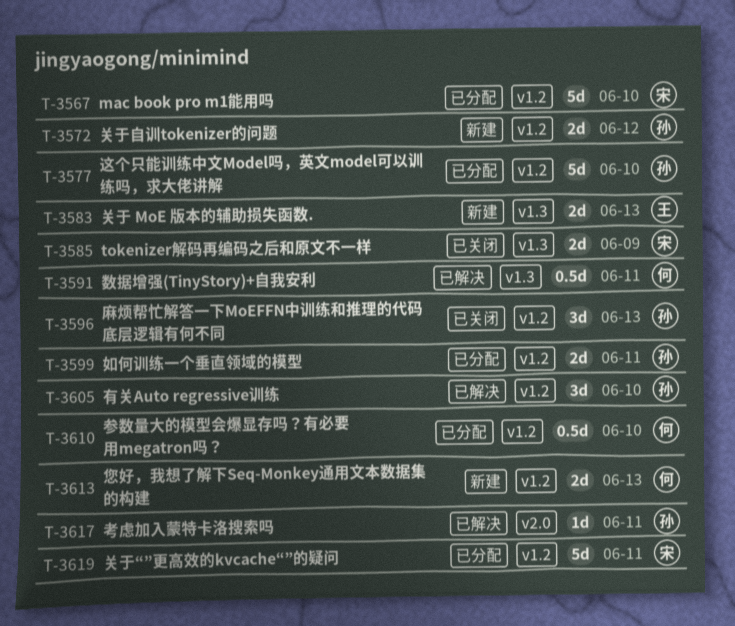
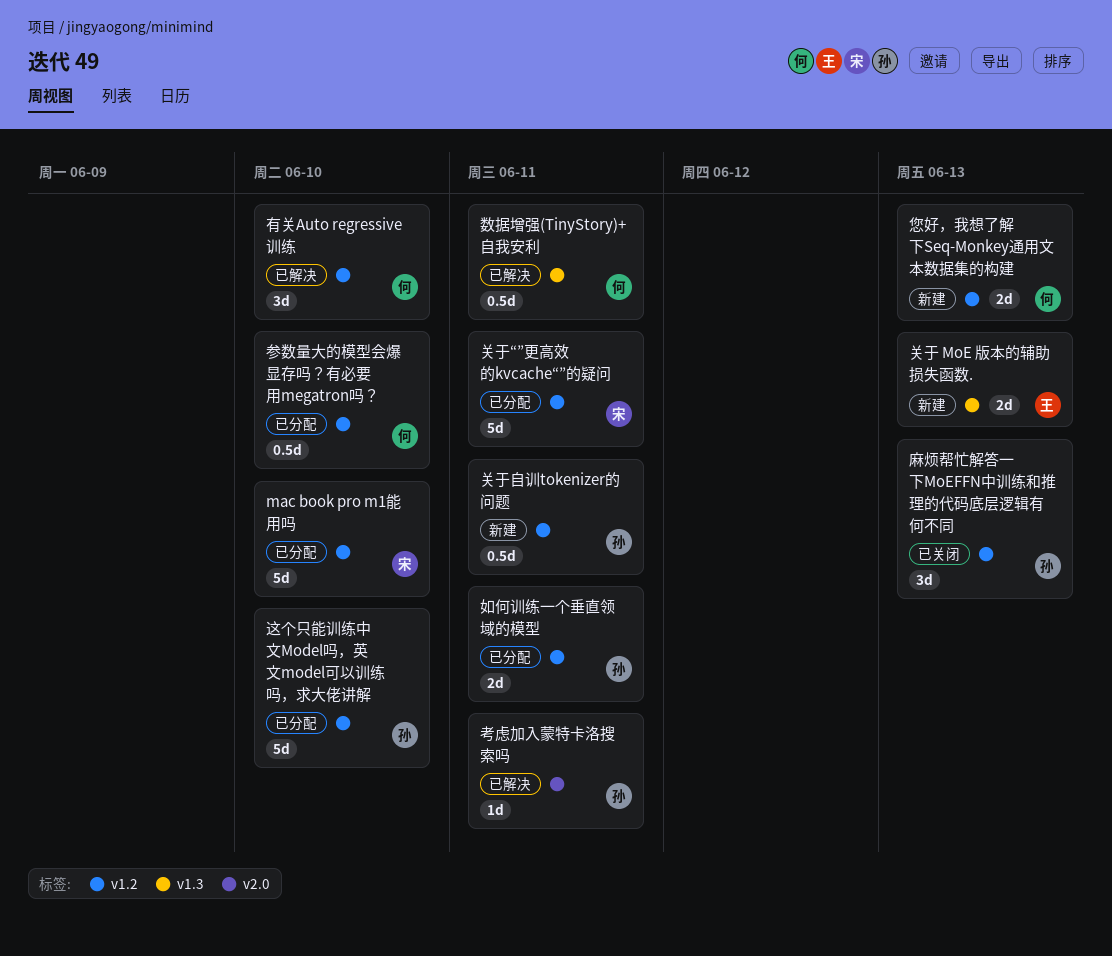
tokenizer解码再编码之后和原文不一样: present -> none
关于自训tokenizer的问题, estimate: 2d -> 0.5d
关于自训tokenizer的问题, due: Jun 12 -> Jun 11
有关Auto regressive训练, owner: 孙 -> 何

